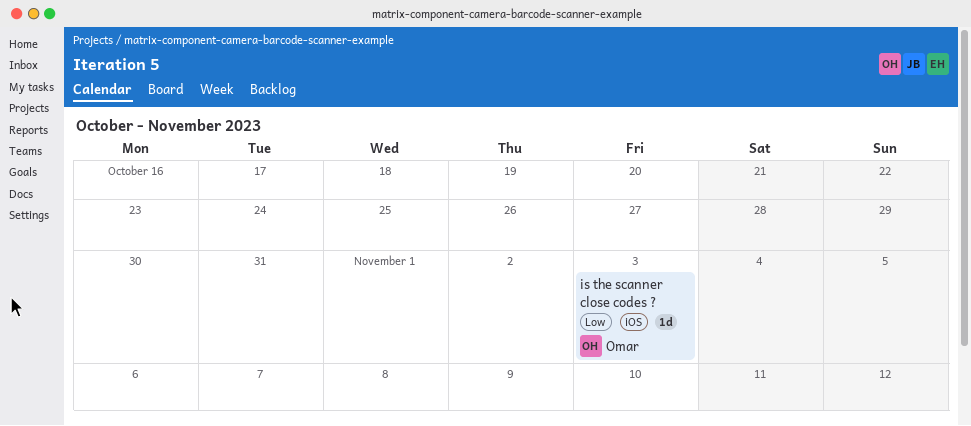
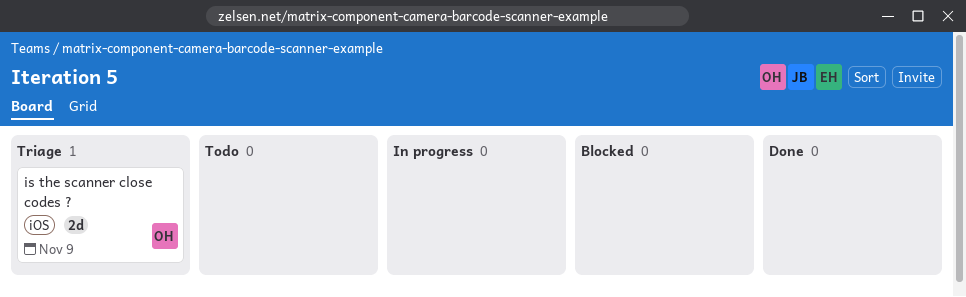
is the scanner close codes ?, estimate: 1d -> 2d
is the scanner close codes ?, due: Nov 3 -> Nov 9

